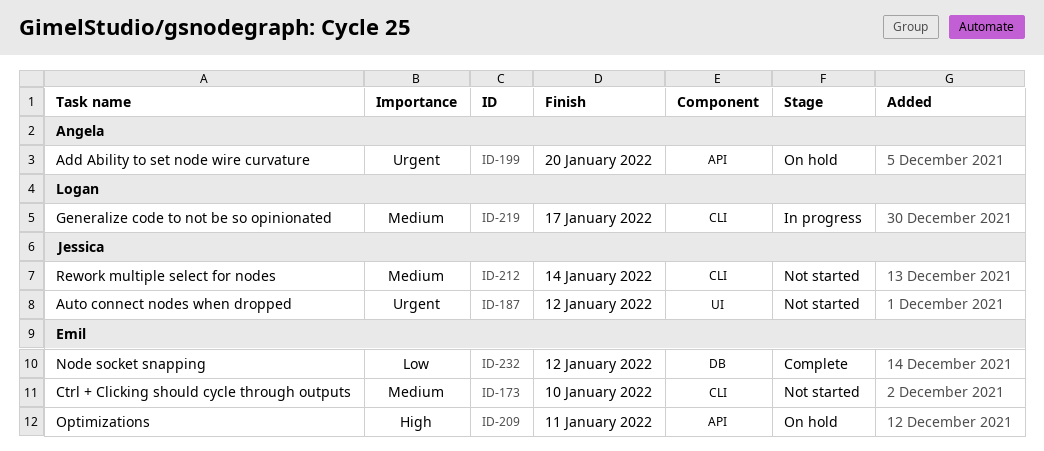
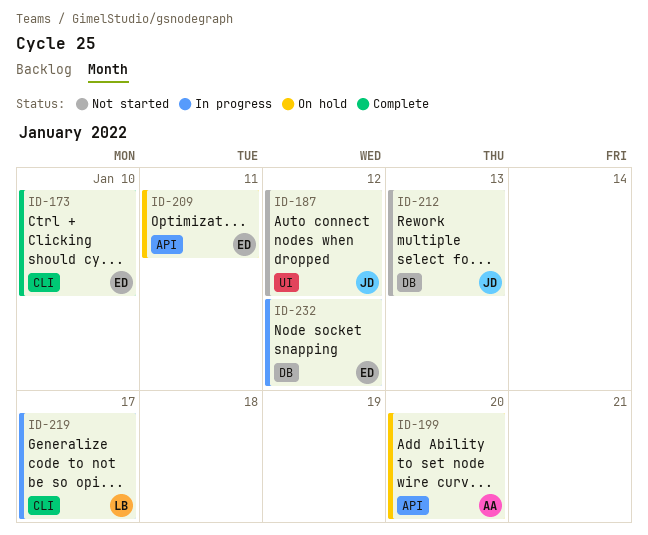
ID-173, status: Not started -> Complete
ID-212, label: CLI -> DB
ID-212, due: Jan 14 -> Jan 13
ID-232, status: Complete -> In progress

